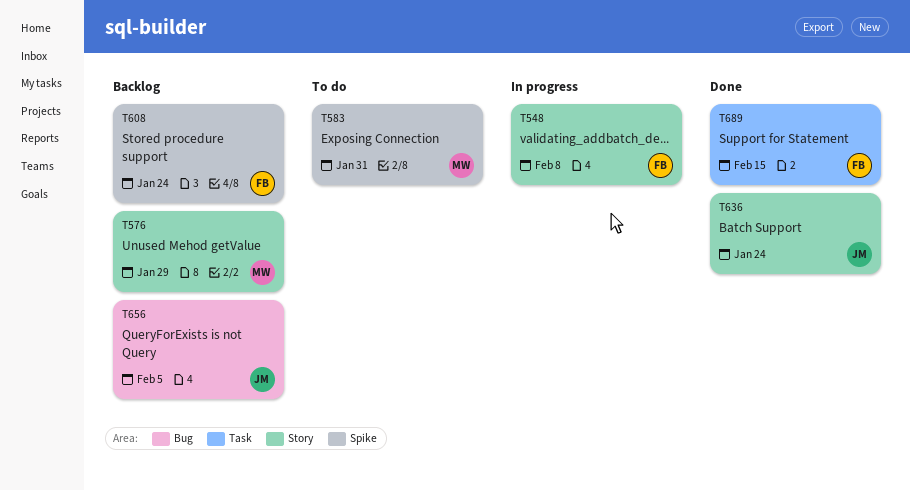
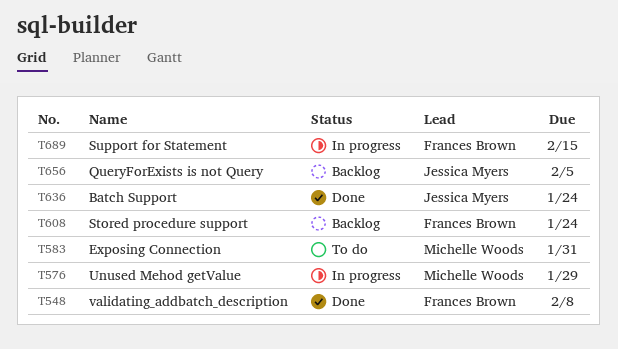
T548, status: In progress -> Done
T576, status: Backlog -> In progress
T689, status: Done -> In progress

